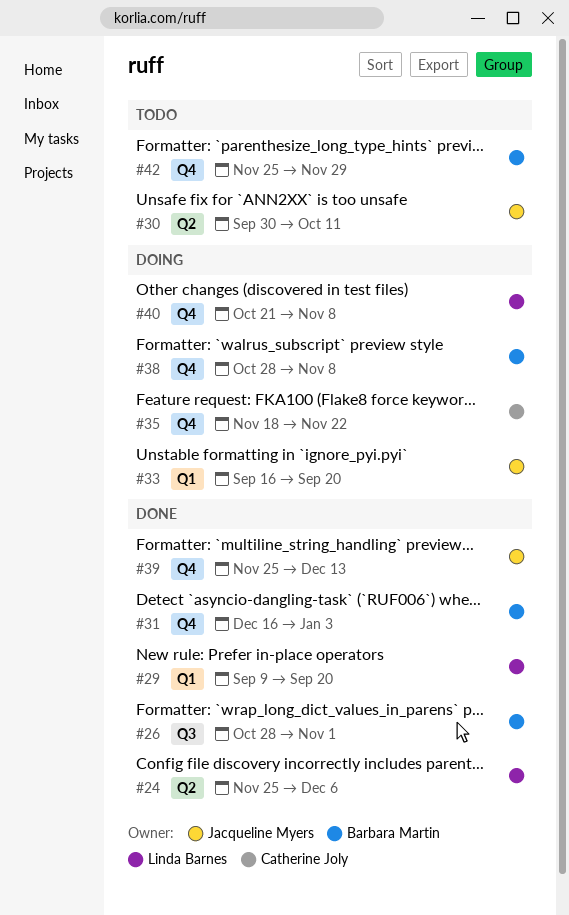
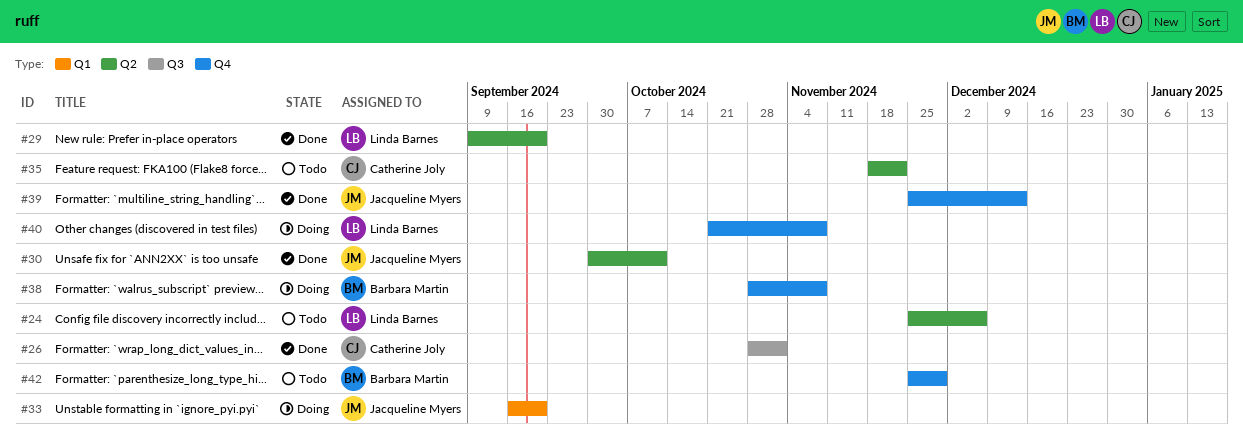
#24, status: Done -> Todo
#26, owner: Barbara Martin -> Catherine Joly
#29, label: Q1 -> Q2
#30, status: Todo -> Done
#31: present -> none
#35, status: Doing -> Todo
#35, label: Q4 -> Q2

